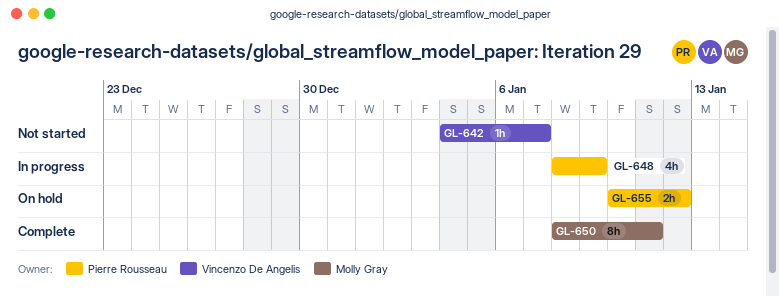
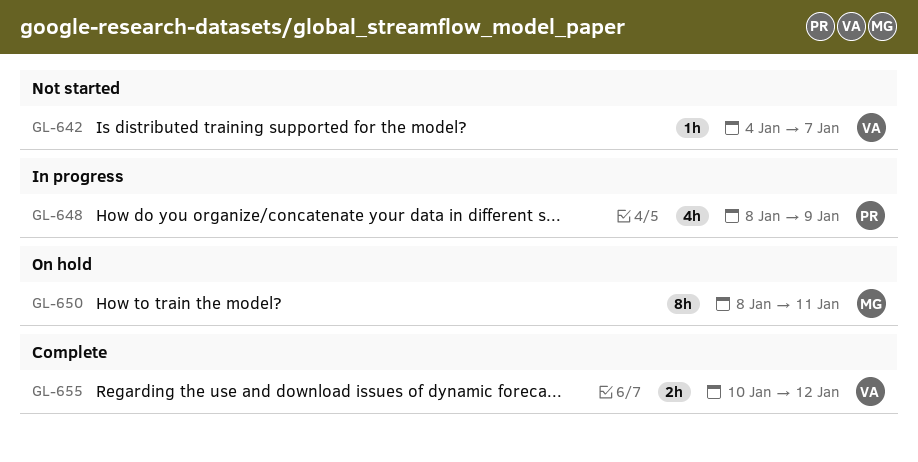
GL-650, status: Complete -> On hold
GL-655, status: On hold -> Complete
GL-655, owner: Pierre Rousseau -> Vincenzo De Angelis

